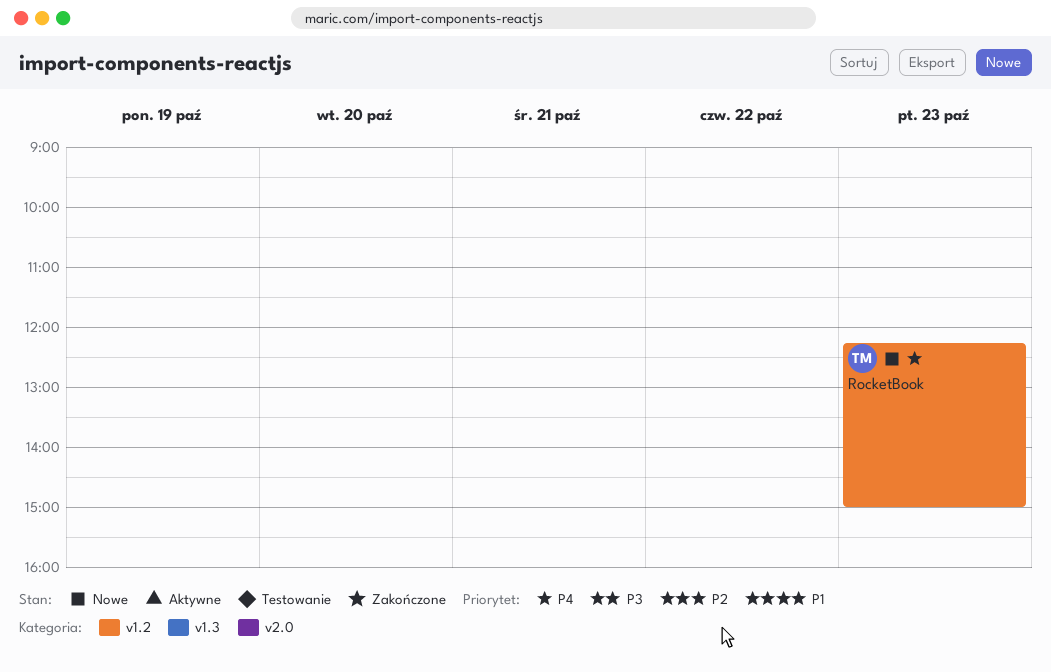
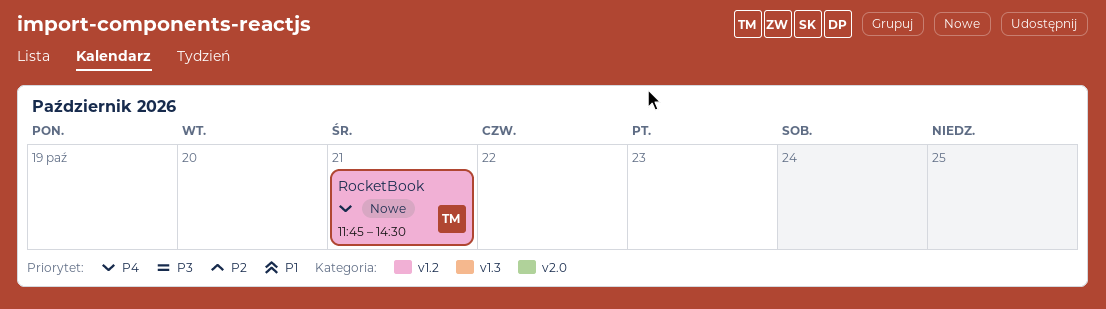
RocketBook, day: Oct 23 -> Oct 21
RocketBook, begins: 12:15 -> 11:45
RocketBook, ends: 15:00 -> 14:30

